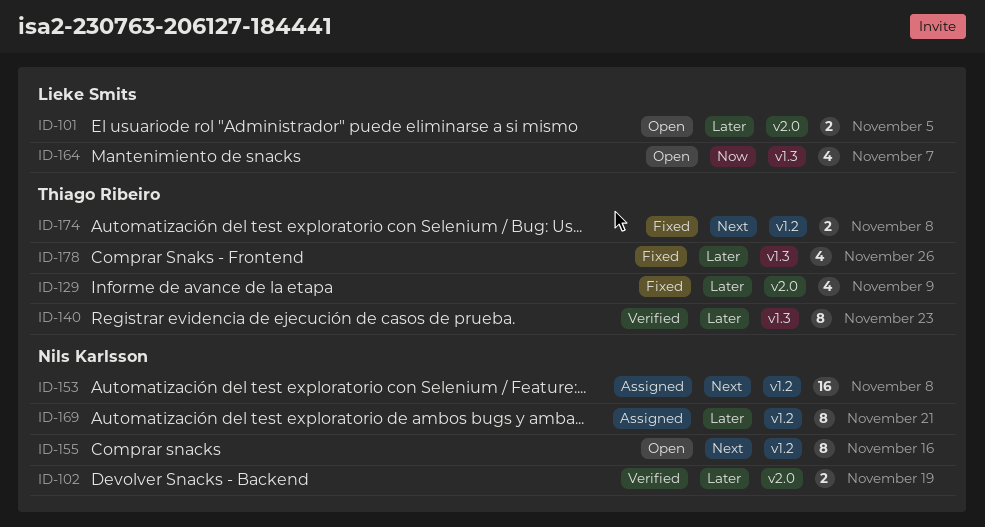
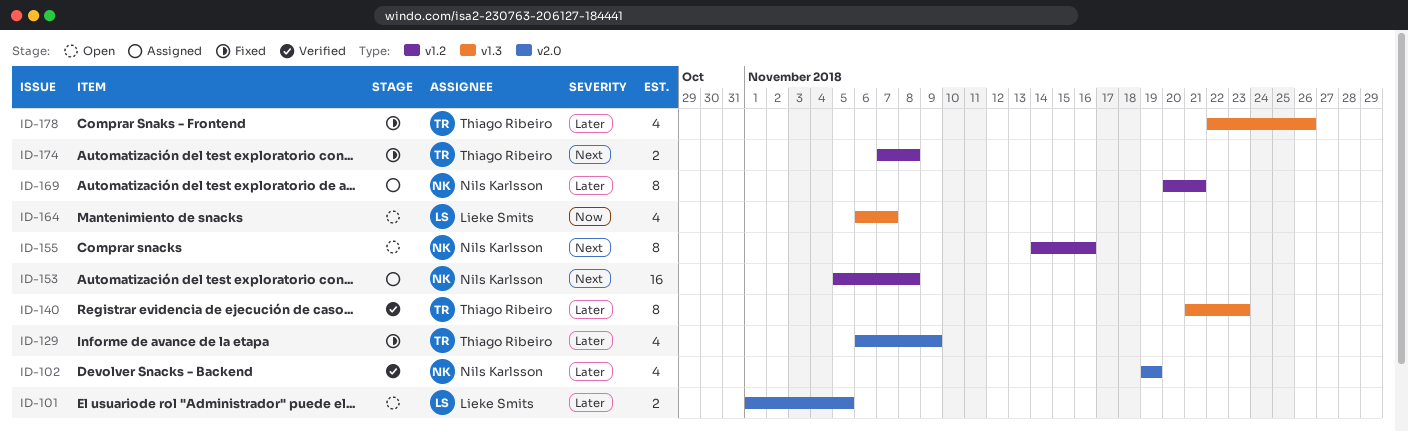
ID-102, estimate: 2 -> 4

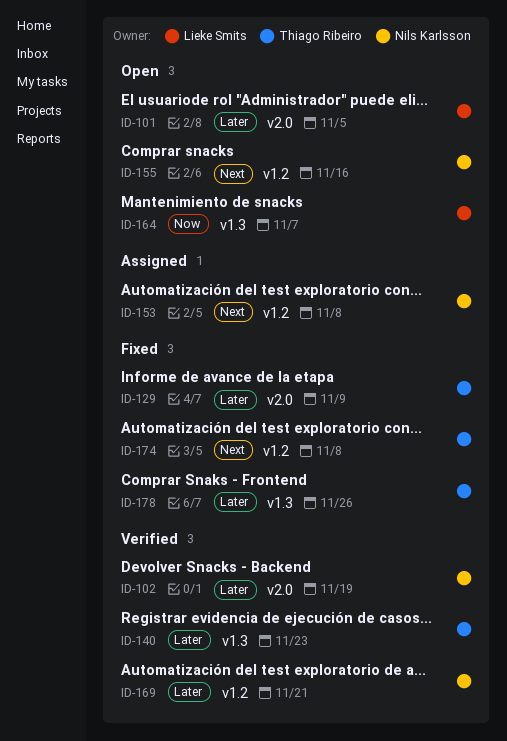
ID-169, status: Assigned -> Verified

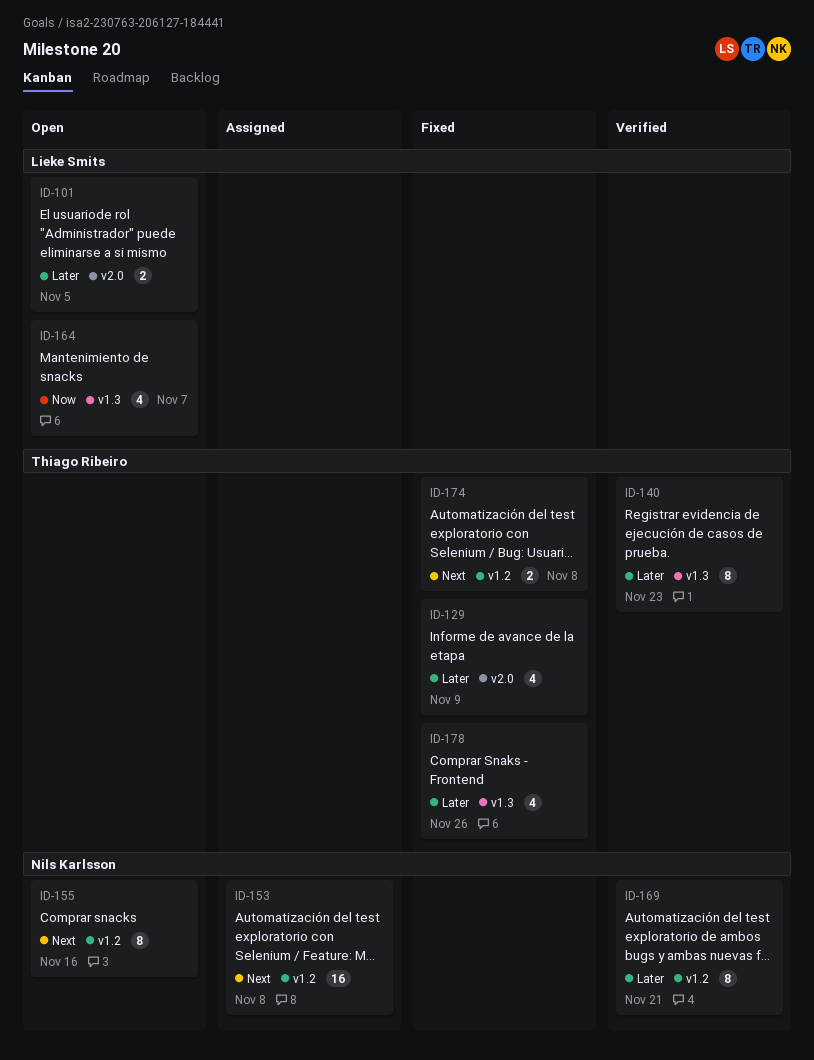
ID-102: present -> none

